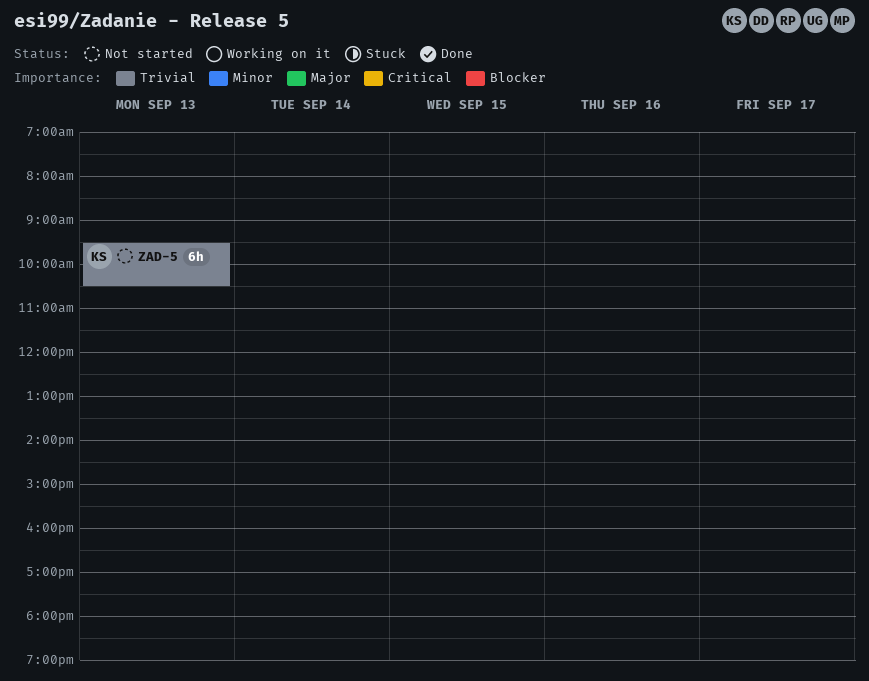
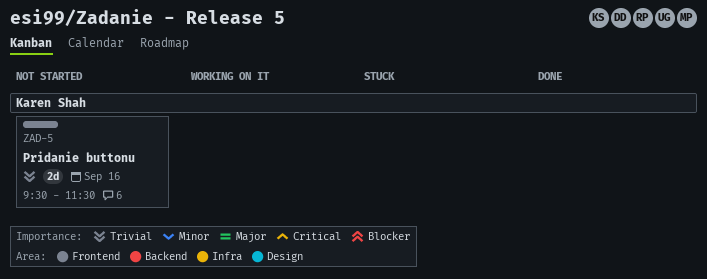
ZAD-5, estimate: 6h -> 2d
ZAD-5, day: Sep 13 -> Sep 16
ZAD-5, ends: 10:30 -> 11:30

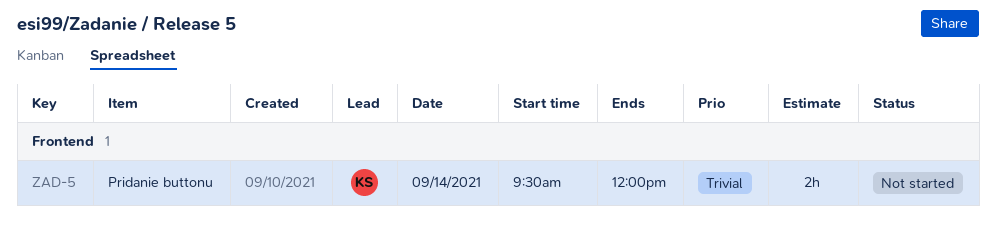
ZAD-5, estimate: 2d -> 2h
ZAD-5, day: Sep 16 -> Sep 14
ZAD-5, ends: 11:30 -> 12:00

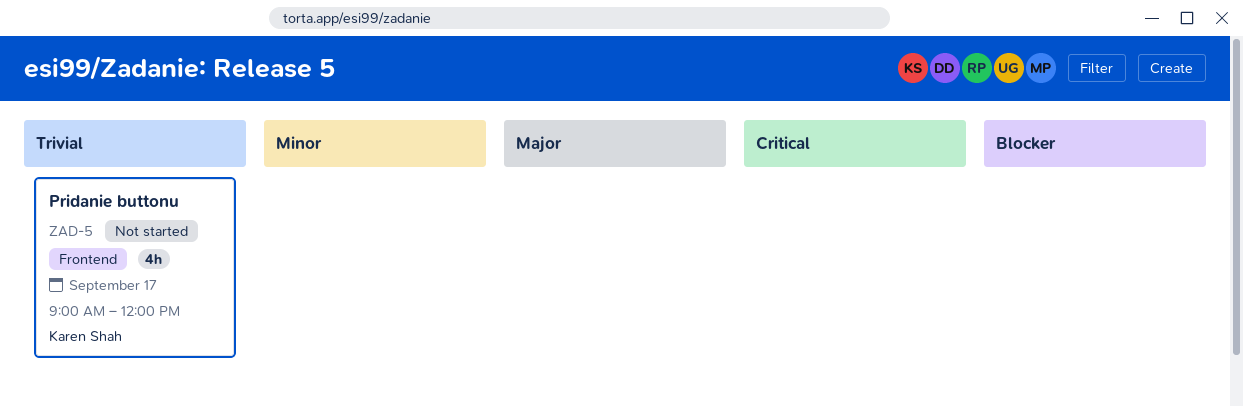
ZAD-5, estimate: 2h -> 4h
ZAD-5, day: Sep 14 -> Sep 17
ZAD-5, begins: 09:30 -> 09:00

